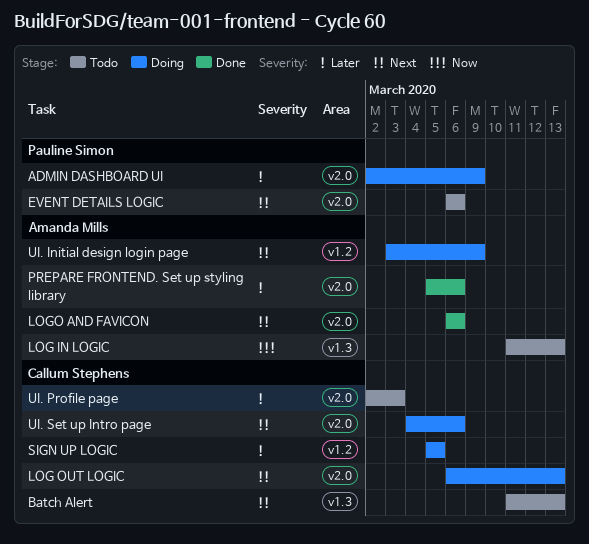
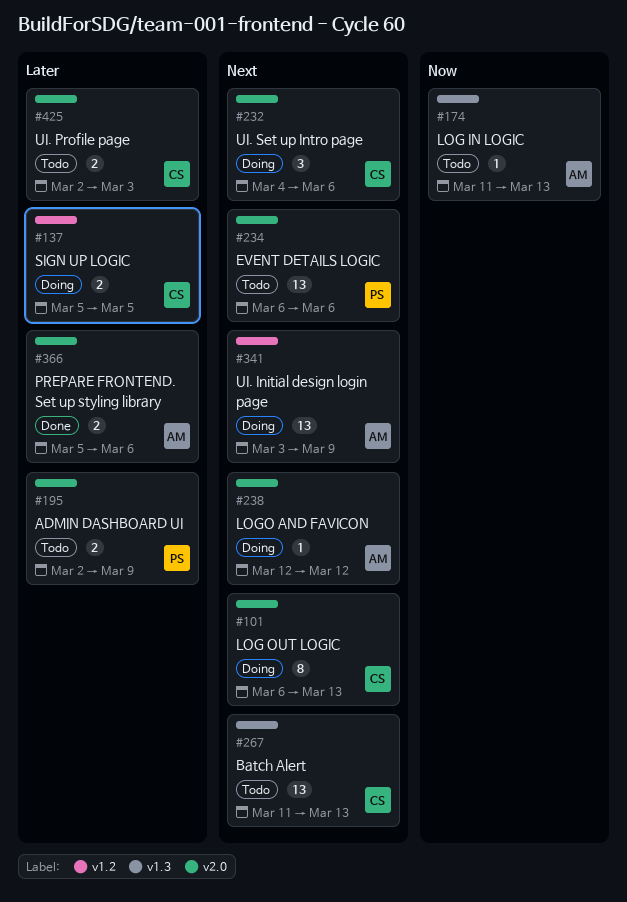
ADMIN DASHBOARD UI, status: Doing -> Todo
LOGO AND FAVICON, status: Done -> Doing
LOGO AND FAVICON, start: Mar 6 -> Mar 12
LOGO AND FAVICON, due: Mar 6 -> Mar 12

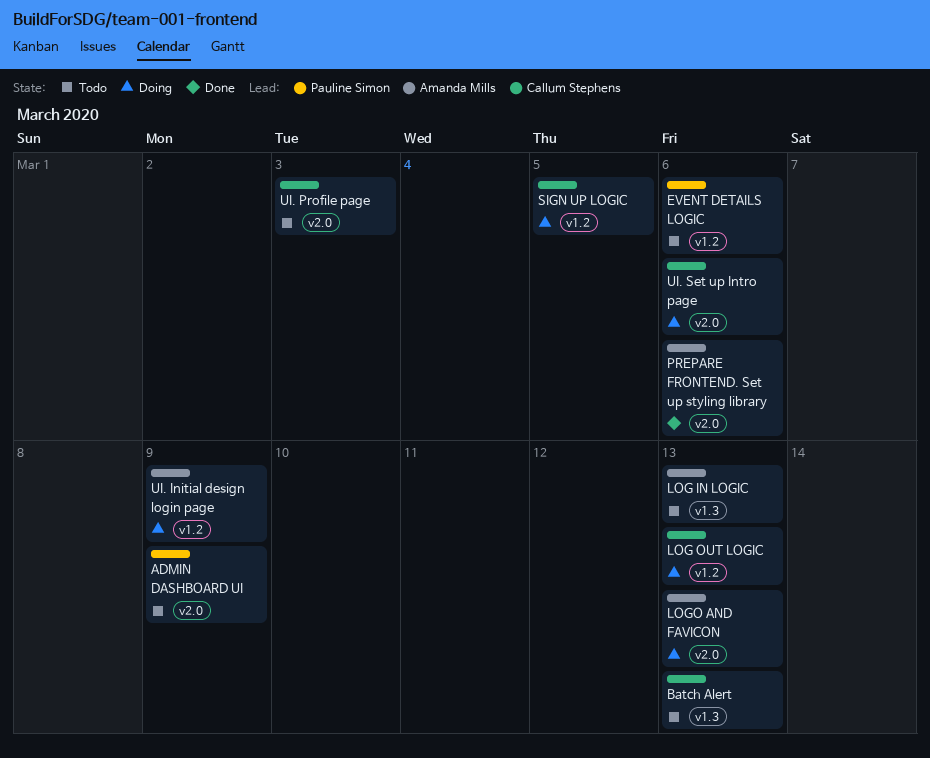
EVENT DETAILS LOGIC, label: v2.0 -> v1.2
LOG OUT LOGIC, label: v2.0 -> v1.2
LOGO AND FAVICON, due: Mar 12 -> Mar 13

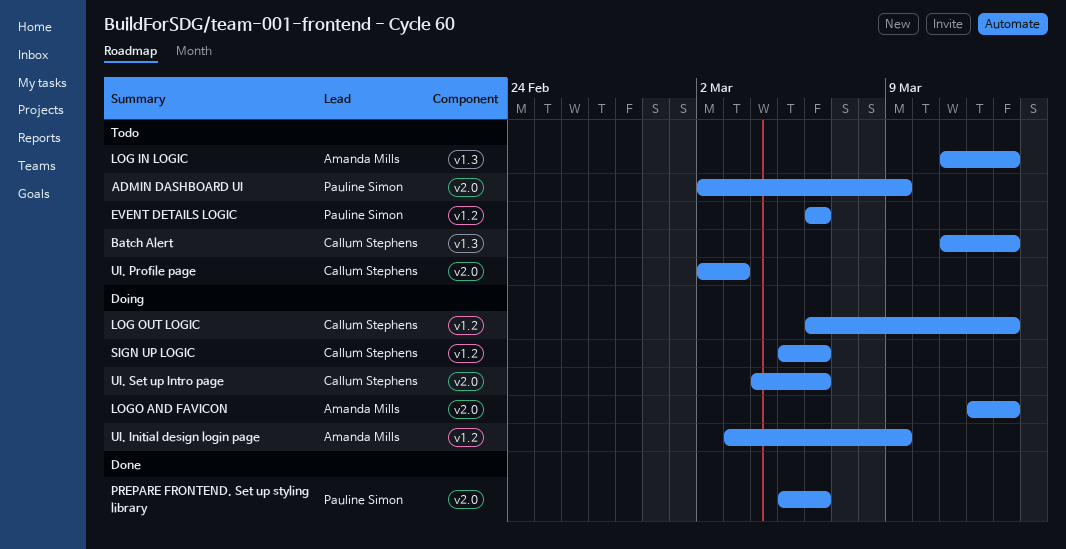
PREPARE FRONTEND. Set up styling library, owner: Amanda Mills -> Pauline Simon
SIGN UP LOGIC, due: Mar 5 -> Mar 6

